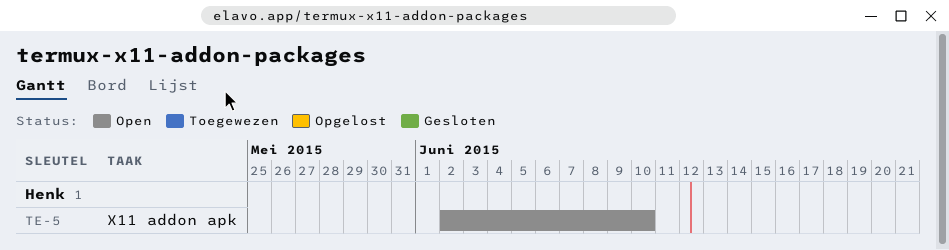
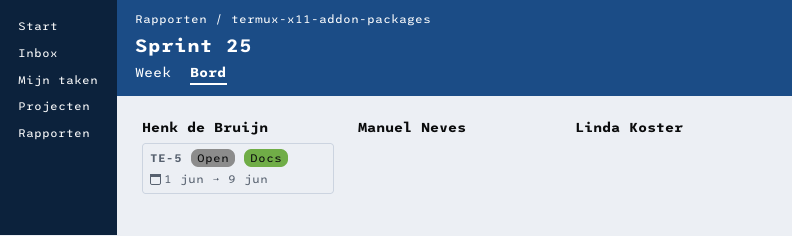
TE-5, start: Jun 2 -> Jun 1
TE-5, due: Jun 10 -> Jun 9

